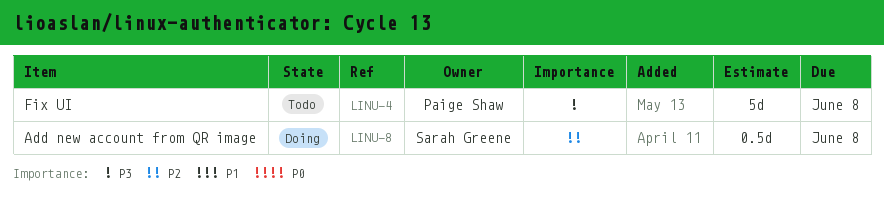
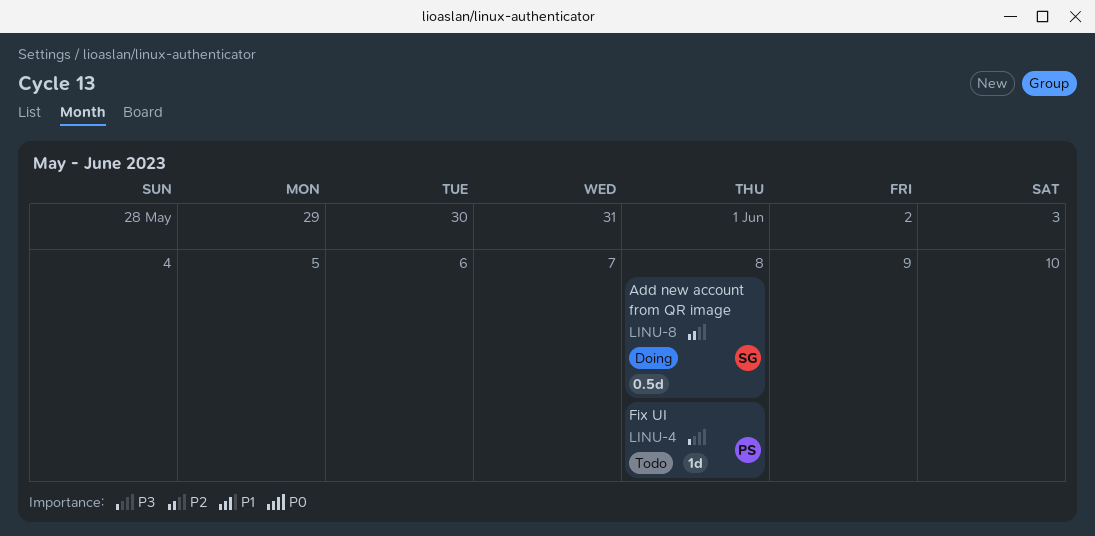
LINU-4, estimate: 5d -> 1d

